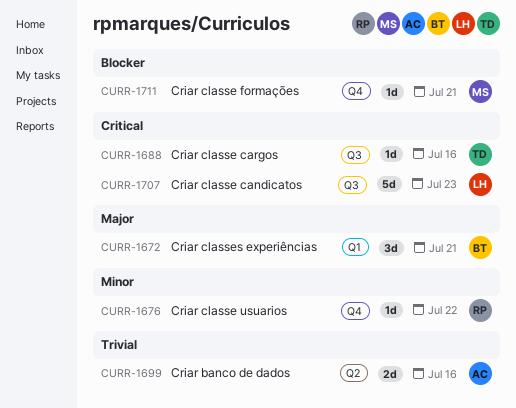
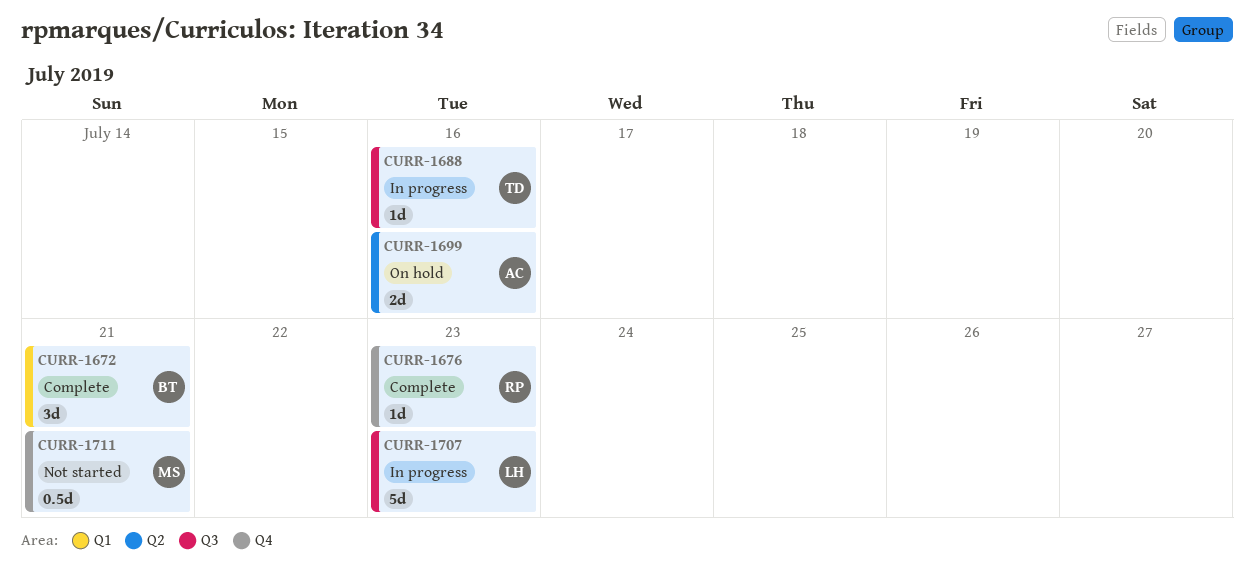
CURR-1676, due: Jul 22 -> Jul 23
CURR-1711, estimate: 1d -> 0.5d

